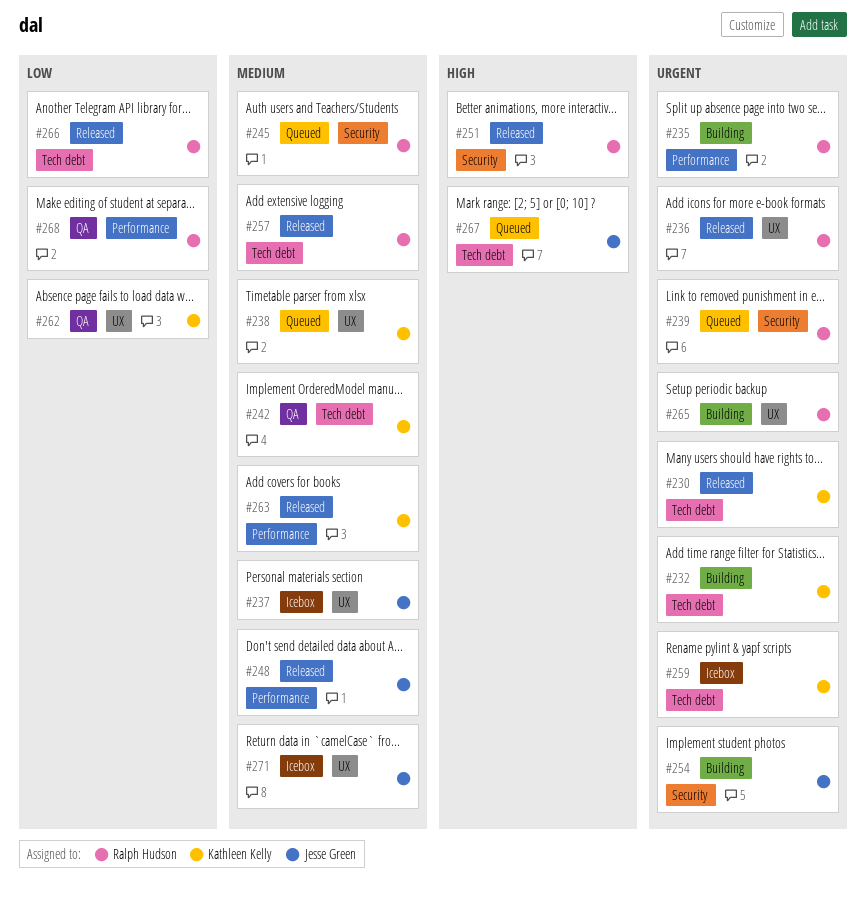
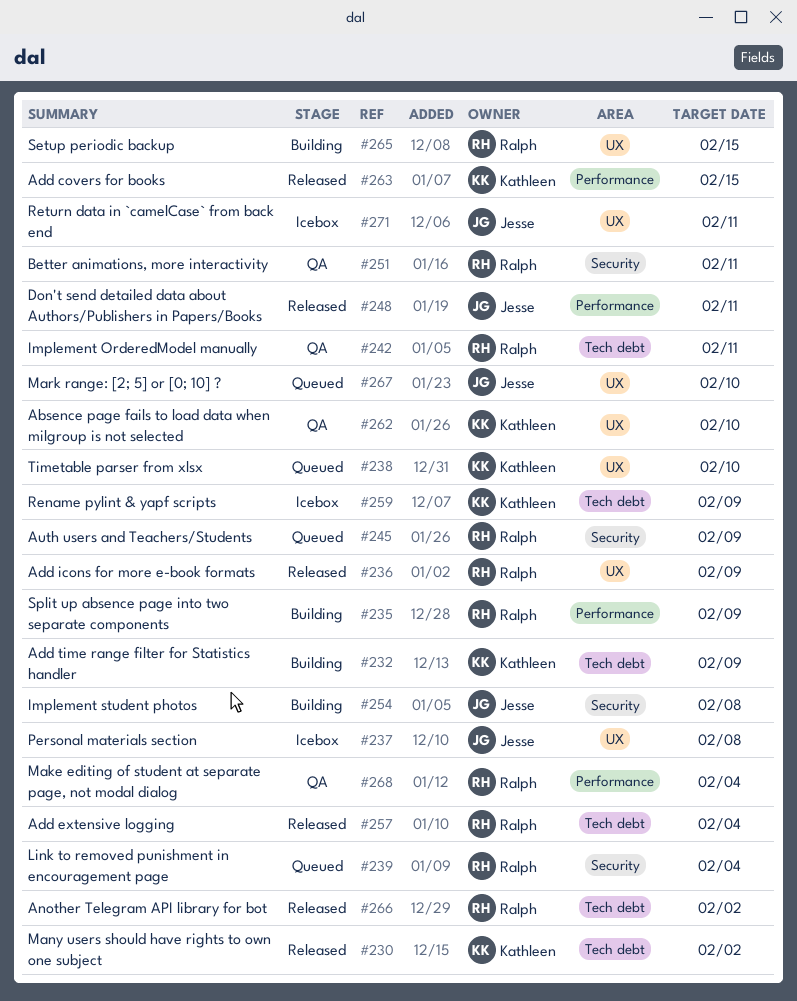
#242, owner: Kathleen Kelly -> Ralph Hudson
#251, status: Released -> QA
#267, label: Tech debt -> UX

